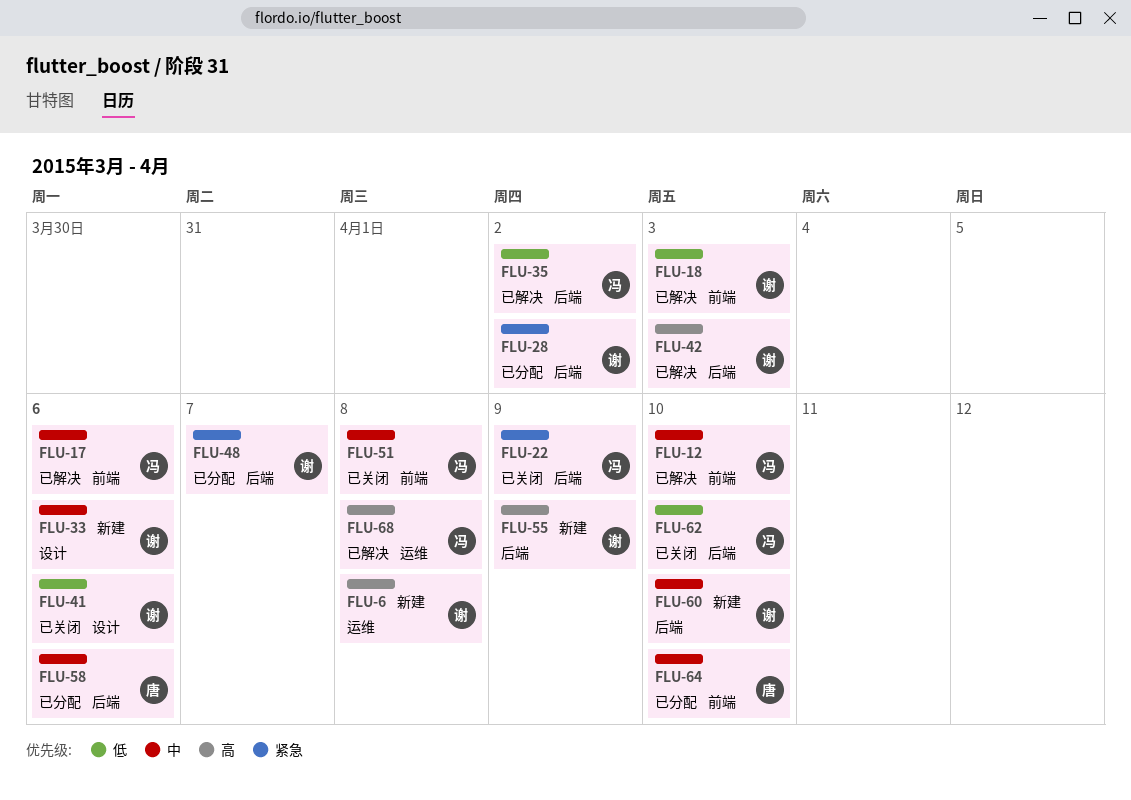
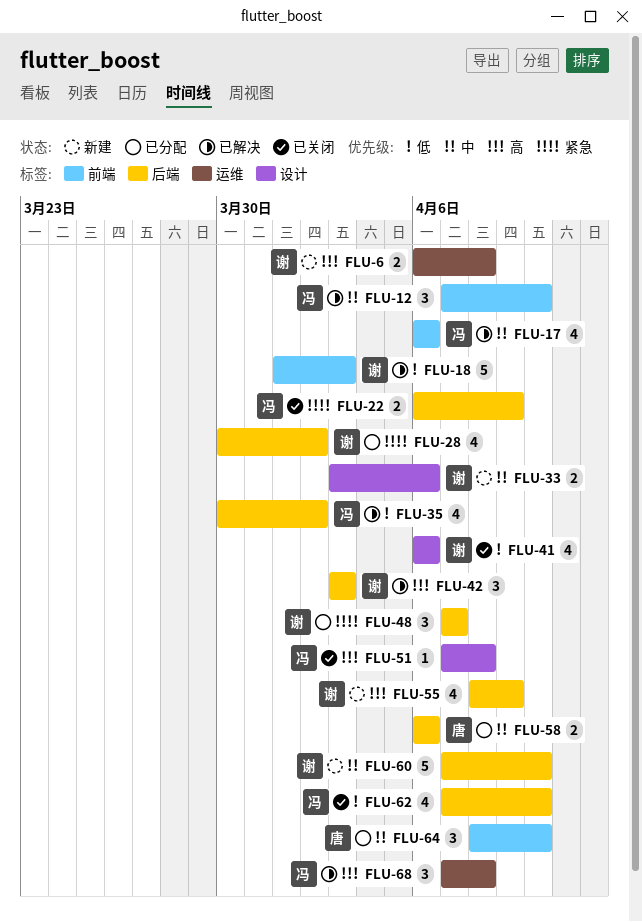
FLU-51, priority: 中 -> 高
FLU-51, label: 前端 -> 设计

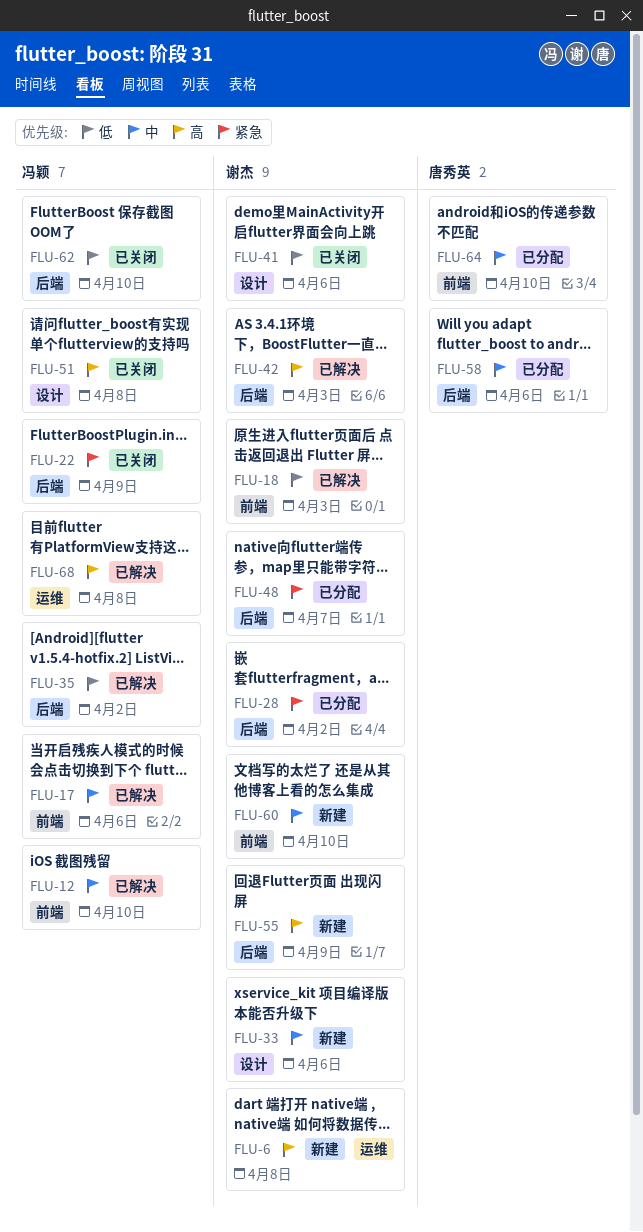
FLU-60, label: 后端 -> 前端

